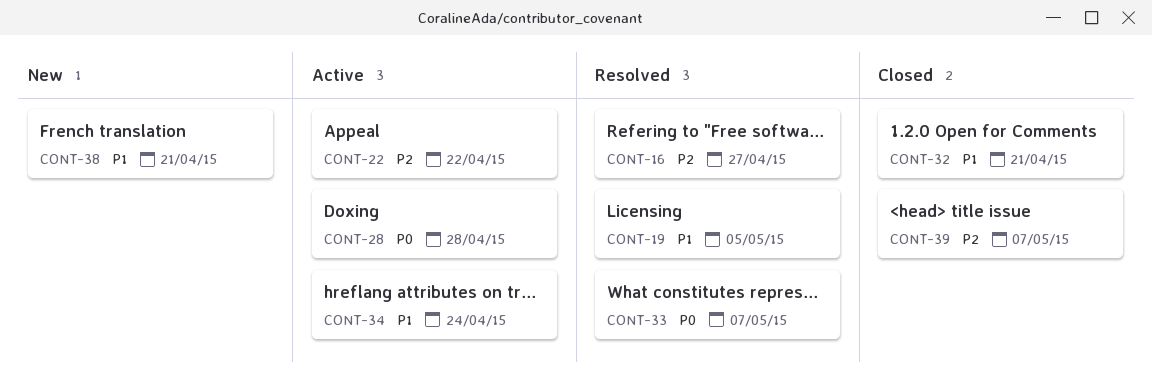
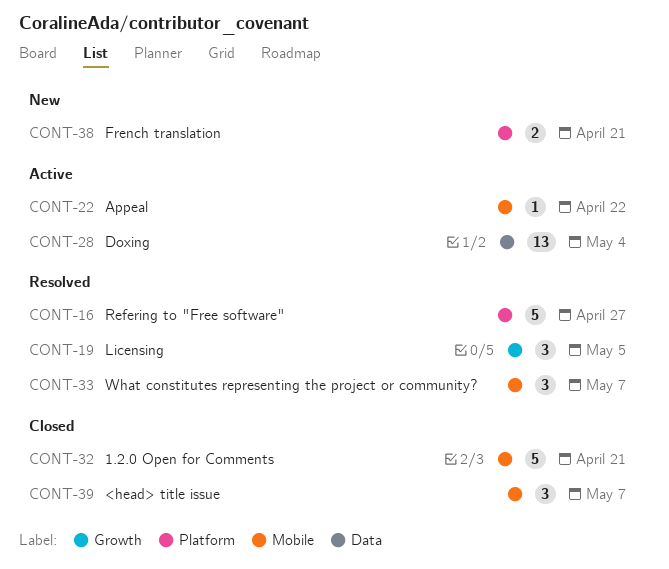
CONT-28, due: Apr 28 -> May 4
CONT-34: present -> none

